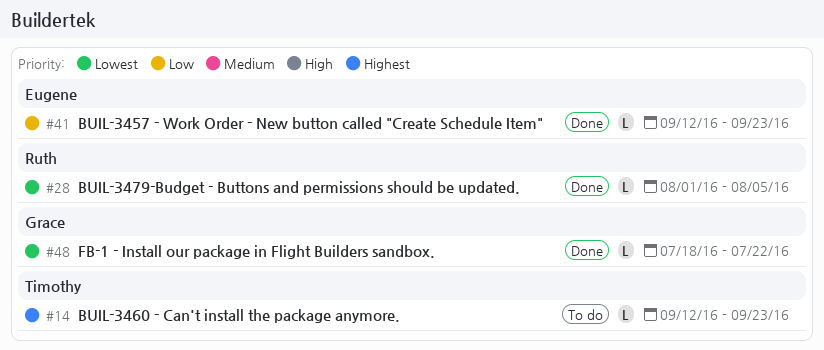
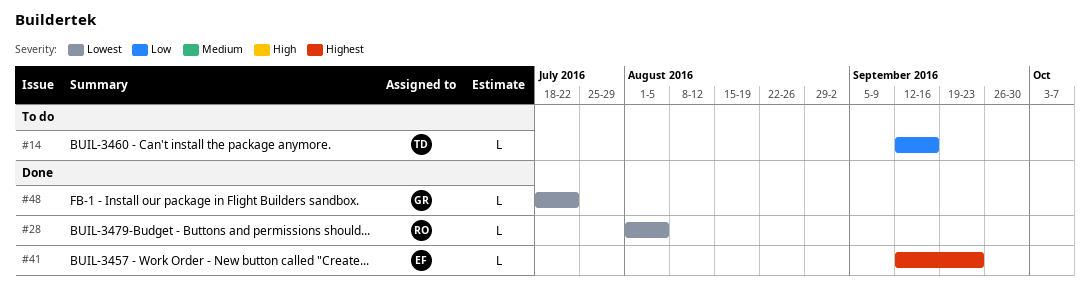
#14, priority: Highest -> Low
#14, due: Sep 23 -> Sep 16
#41, priority: Low -> Highest

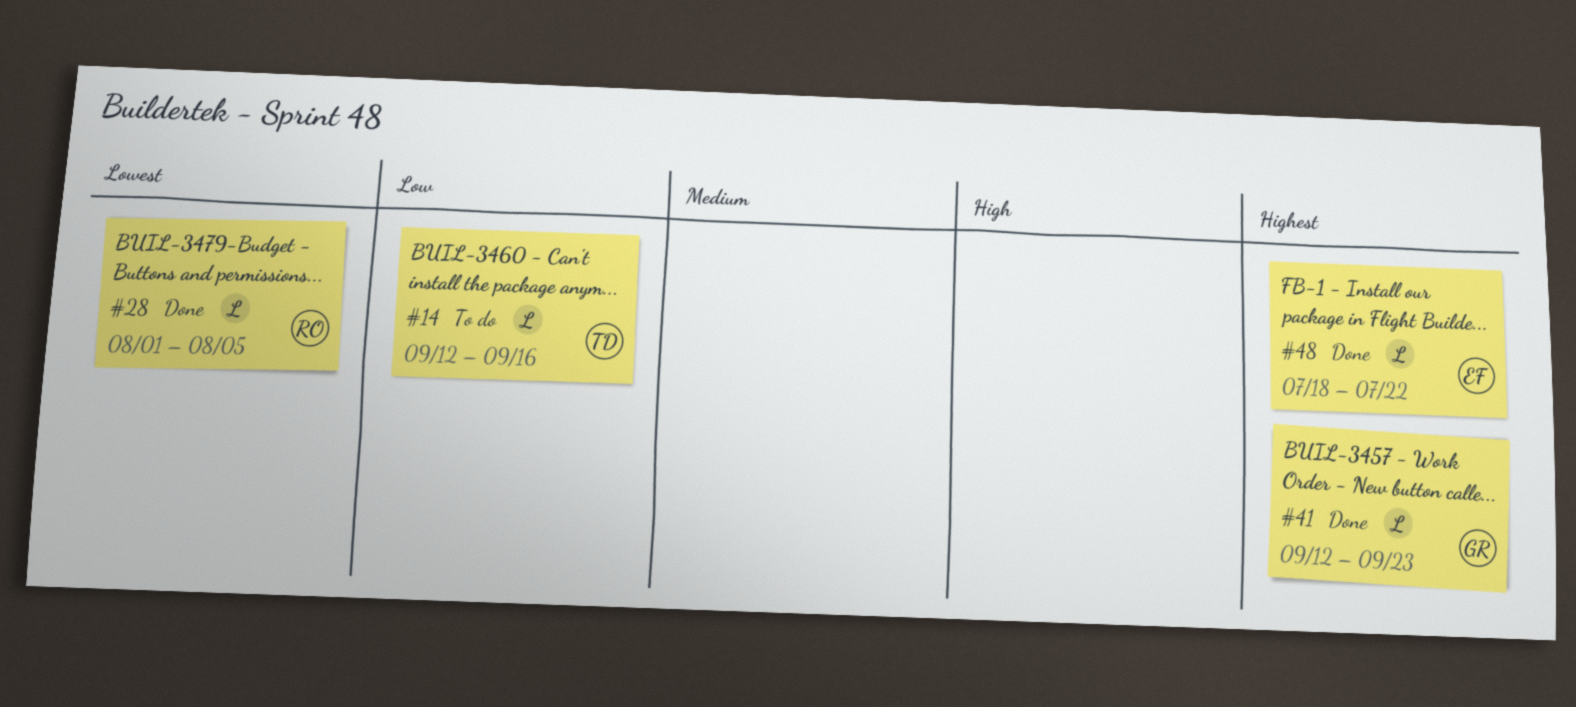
#41, owner: EF -> GR
#48, owner: GR -> EF
#48, priority: Lowest -> Highest

